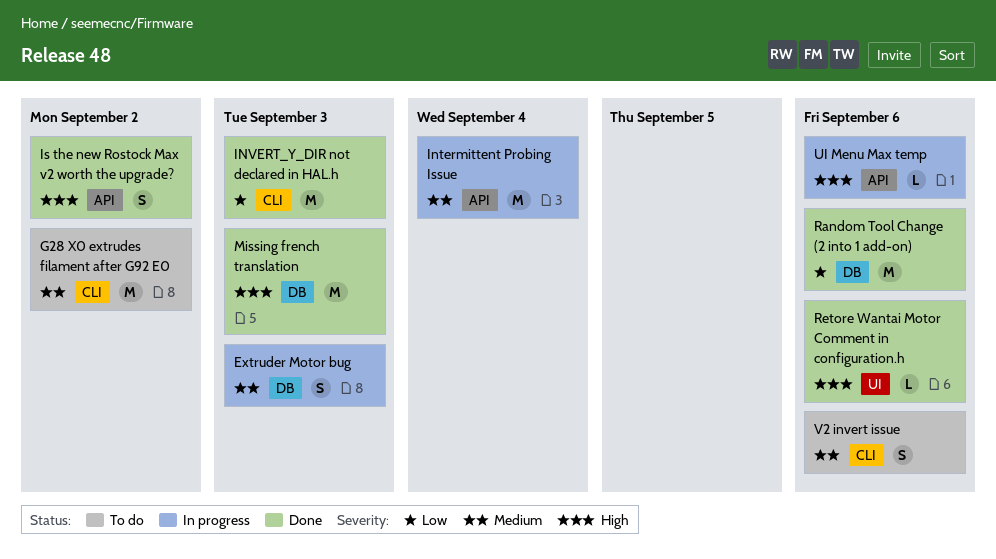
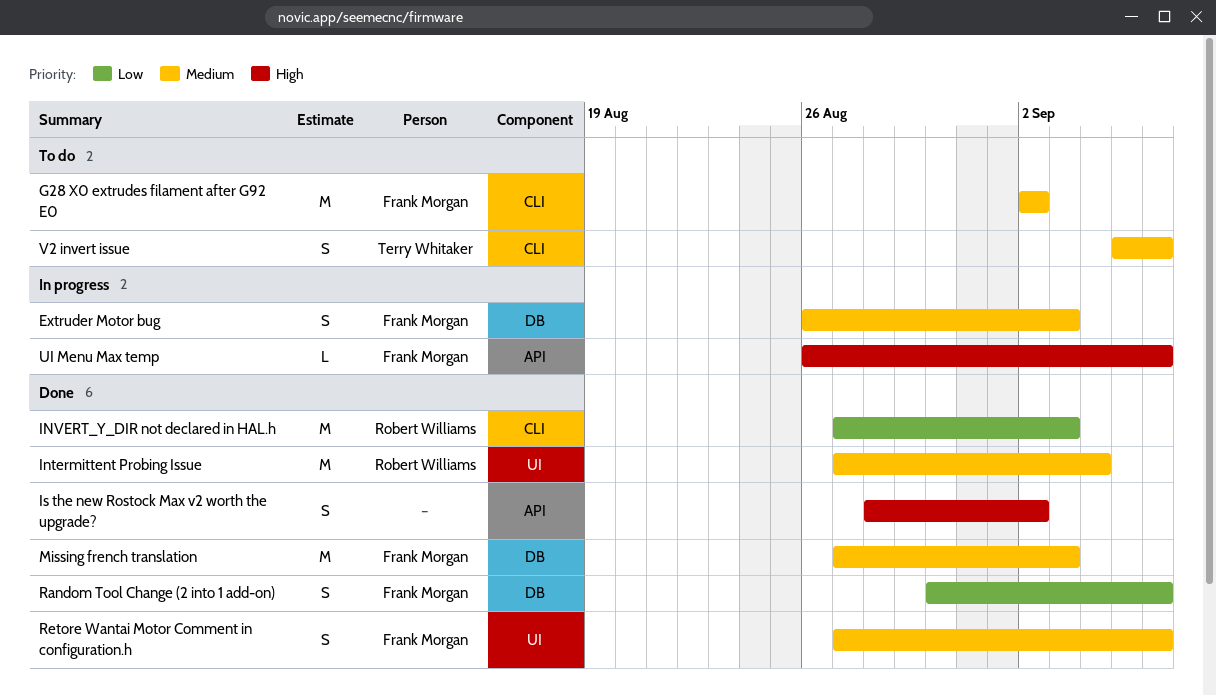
Intermittent Probing Issue, status: In progress -> Done
Intermittent Probing Issue, label: API -> UI
Missing french translation, priority: High -> Medium
Random Tool Change (2 into 1 add-on), estimate: M -> S
Retore Wantai Motor Comment in configuration.h, priority: High -> Medium
Retore Wantai Motor Comment in configuration.h, estimate: L -> S

